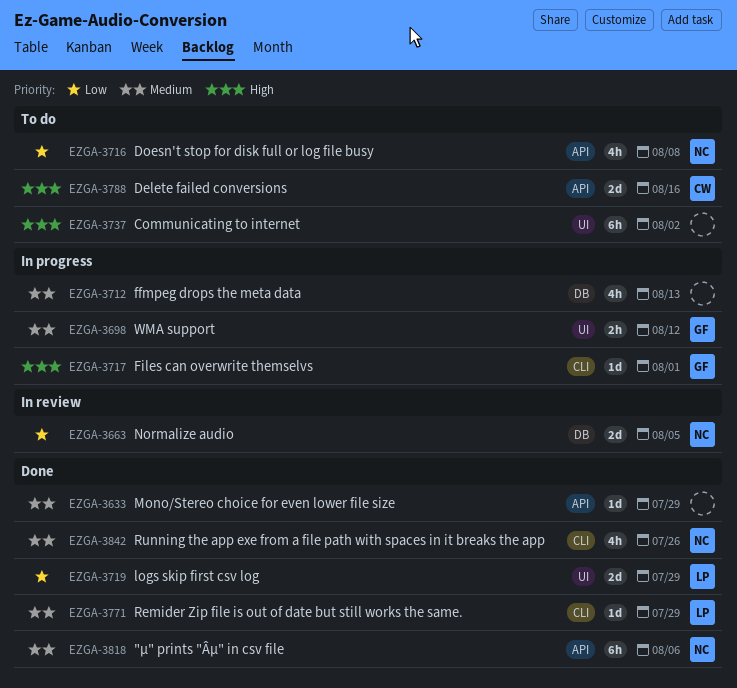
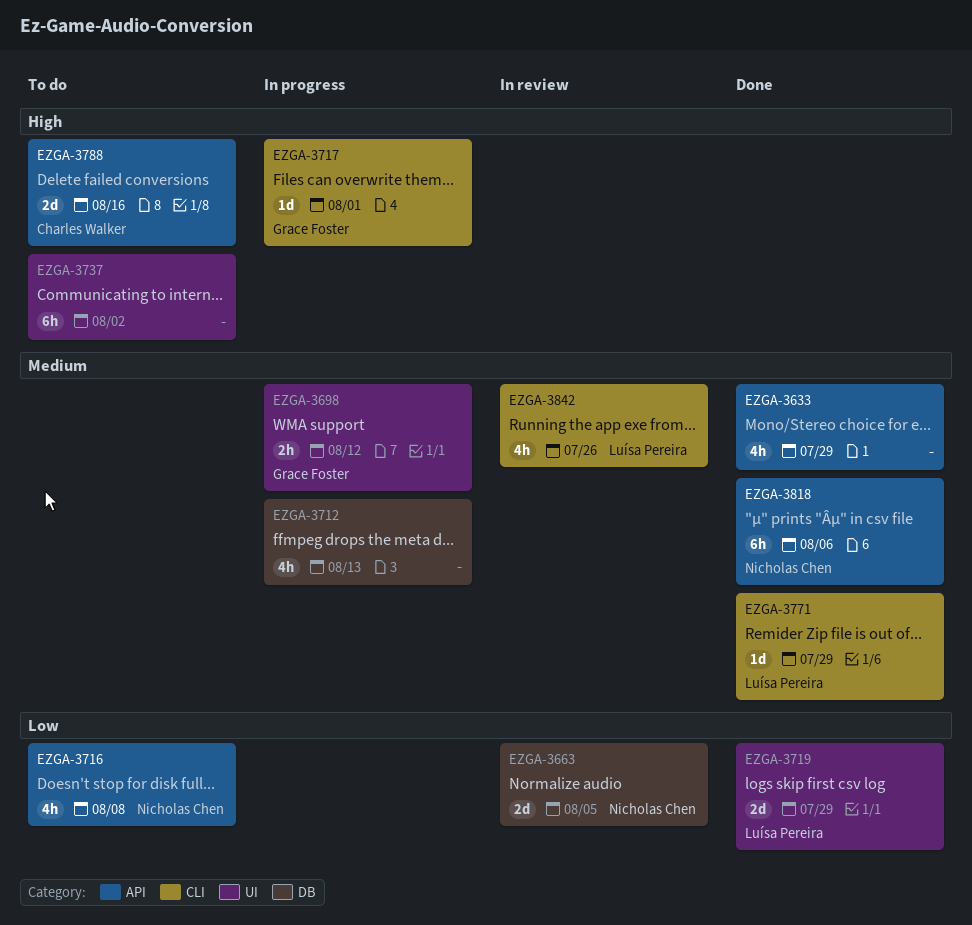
EZGA-3633, estimate: 1d -> 4h
EZGA-3842, status: Done -> In review
EZGA-3842, owner: Nicholas Chen -> Luísa Pereira

